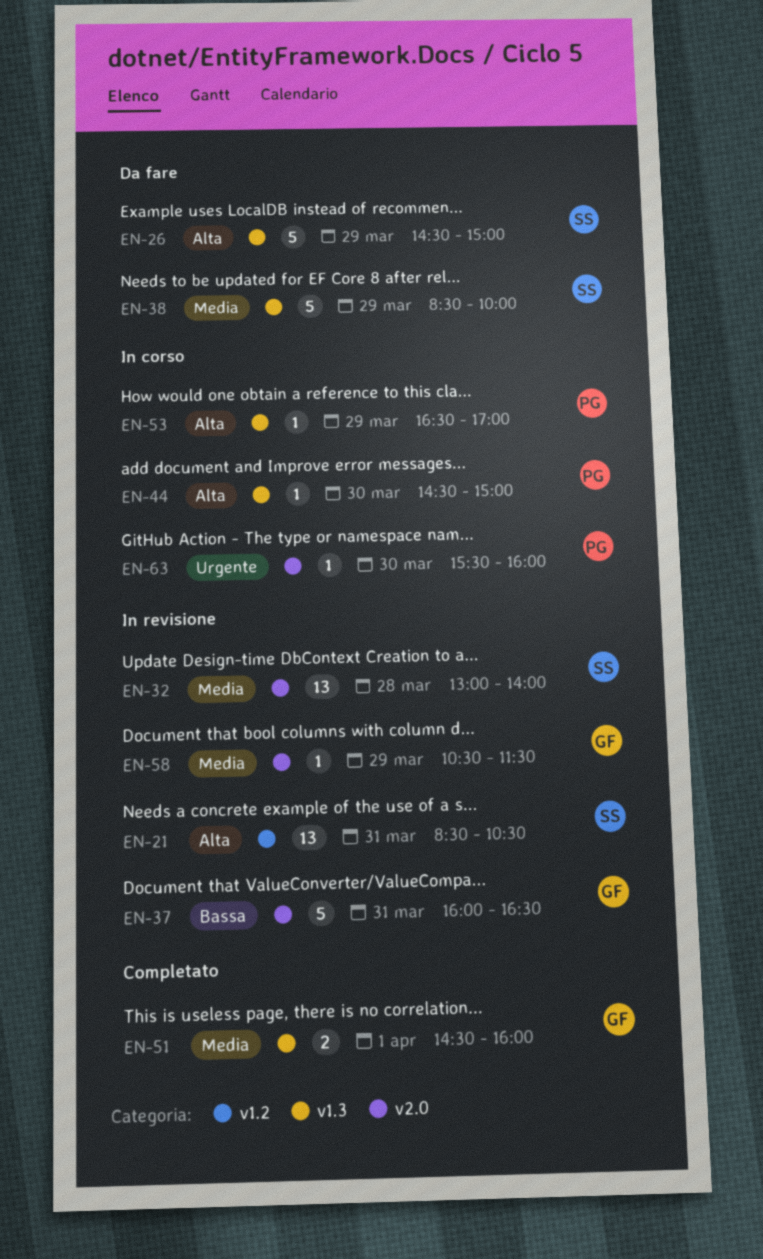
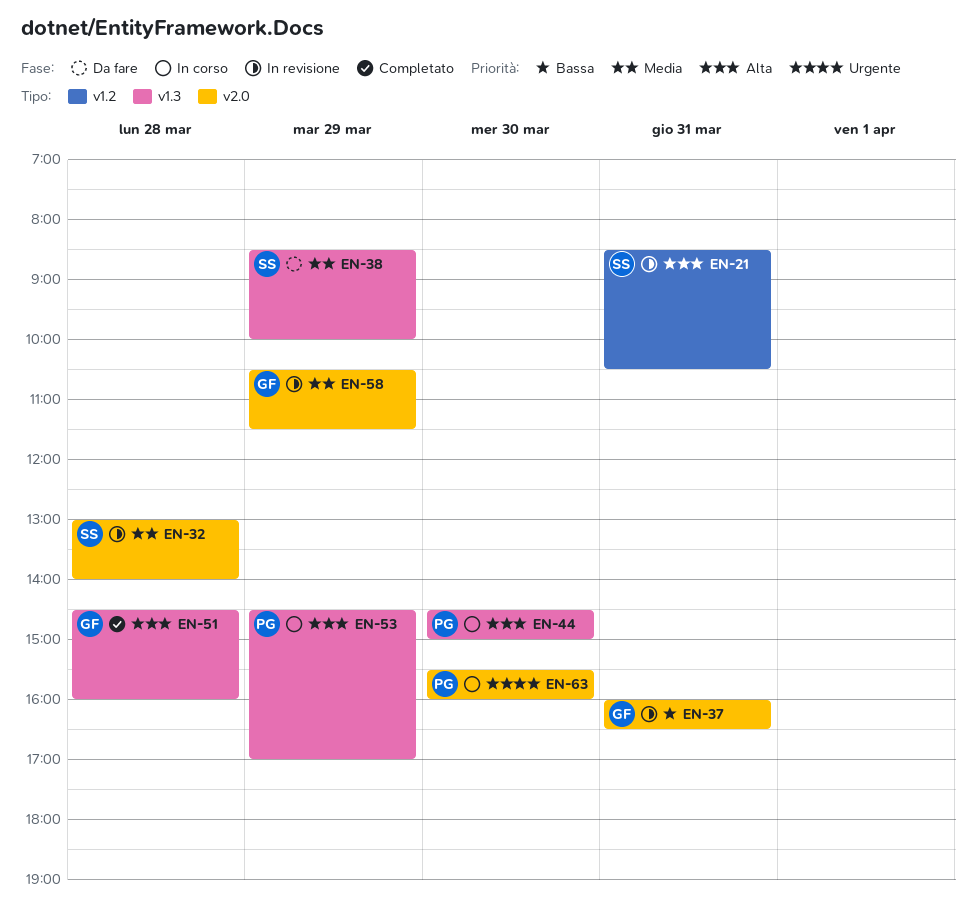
EN-26: present -> none
EN-51, priority: Media -> Alta
EN-51, day: Apr 1 -> Mar 28
EN-53, begins: 16:30 -> 14:30

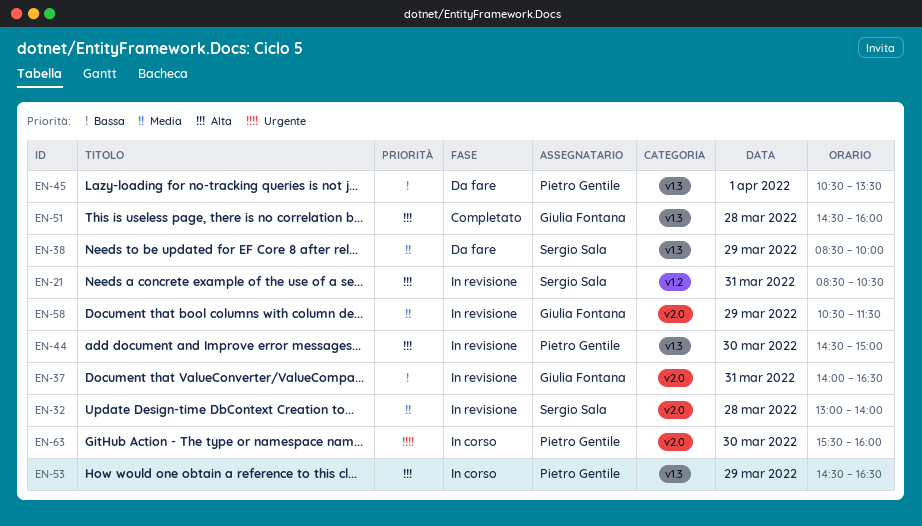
EN-37, begins: 16:00 -> 14:00
EN-44, status: In corso -> In revisione
EN-45: none -> present
EN-53, ends: 17:00 -> 16:30

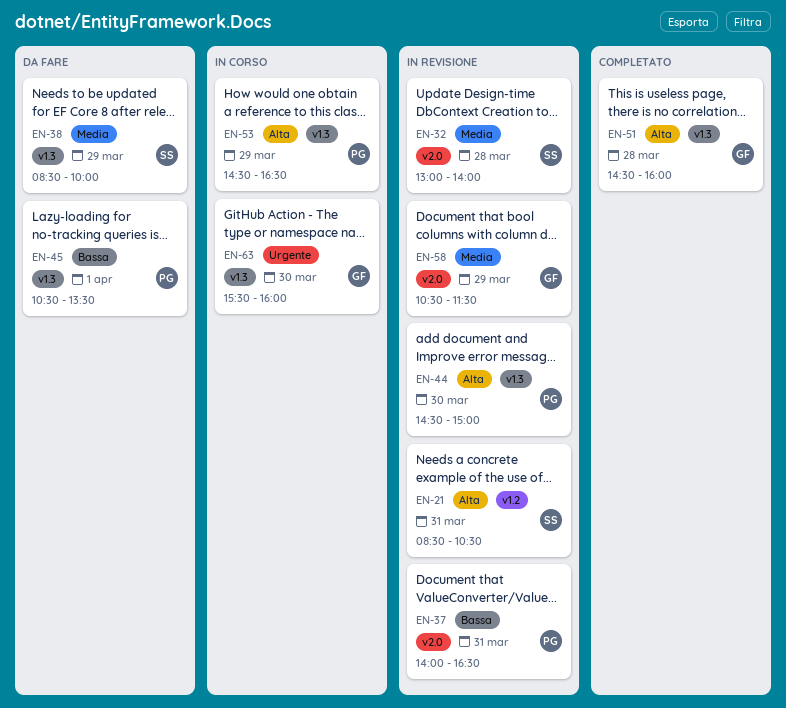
EN-37, owner: Giulia Fontana -> Pietro Gentile
EN-63, owner: Pietro Gentile -> Giulia Fontana
EN-63, label: v2.0 -> v1.3

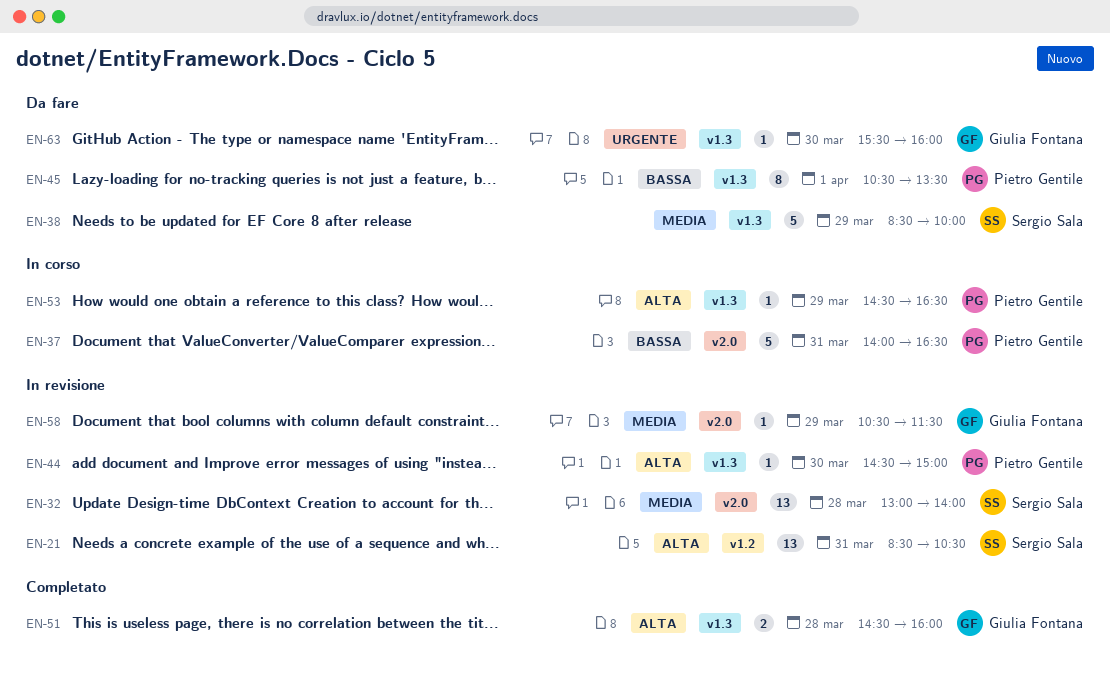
EN-37, status: In revisione -> In corso
EN-63, status: In corso -> Da fare

